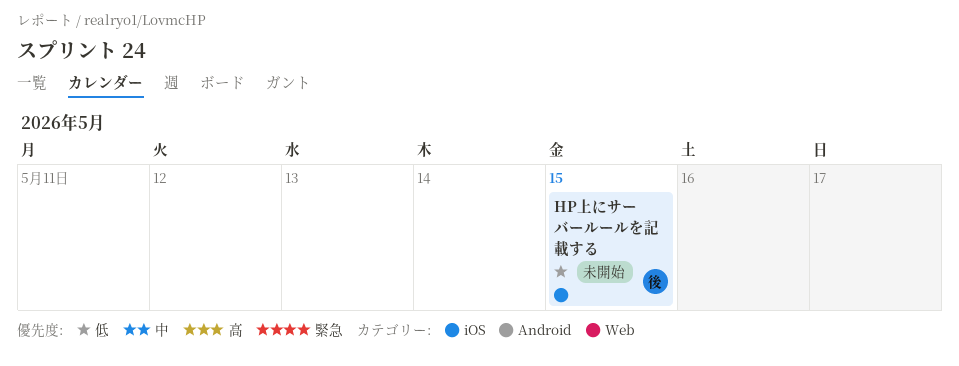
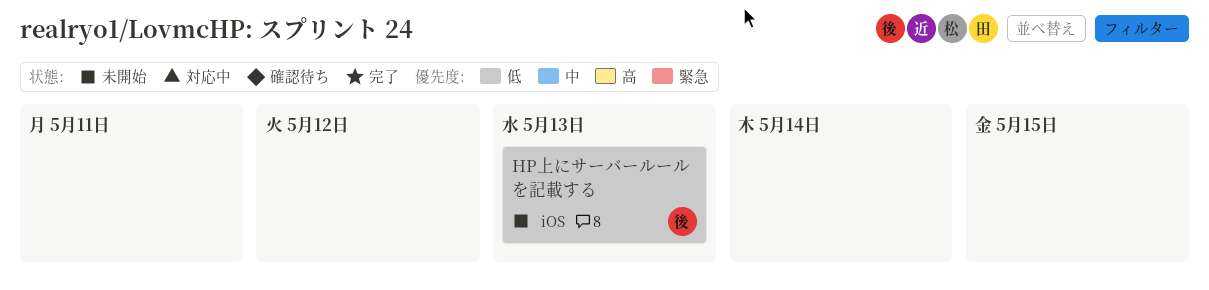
HP上にサーバールールを記載する, due: May 15 -> May 13

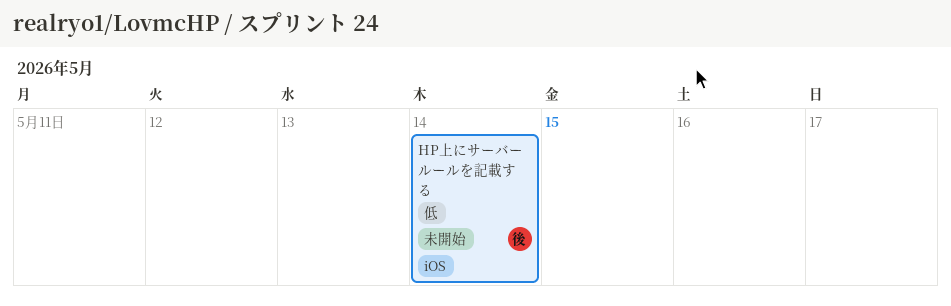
HP上にサーバールールを記載する, due: May 13 -> May 14

